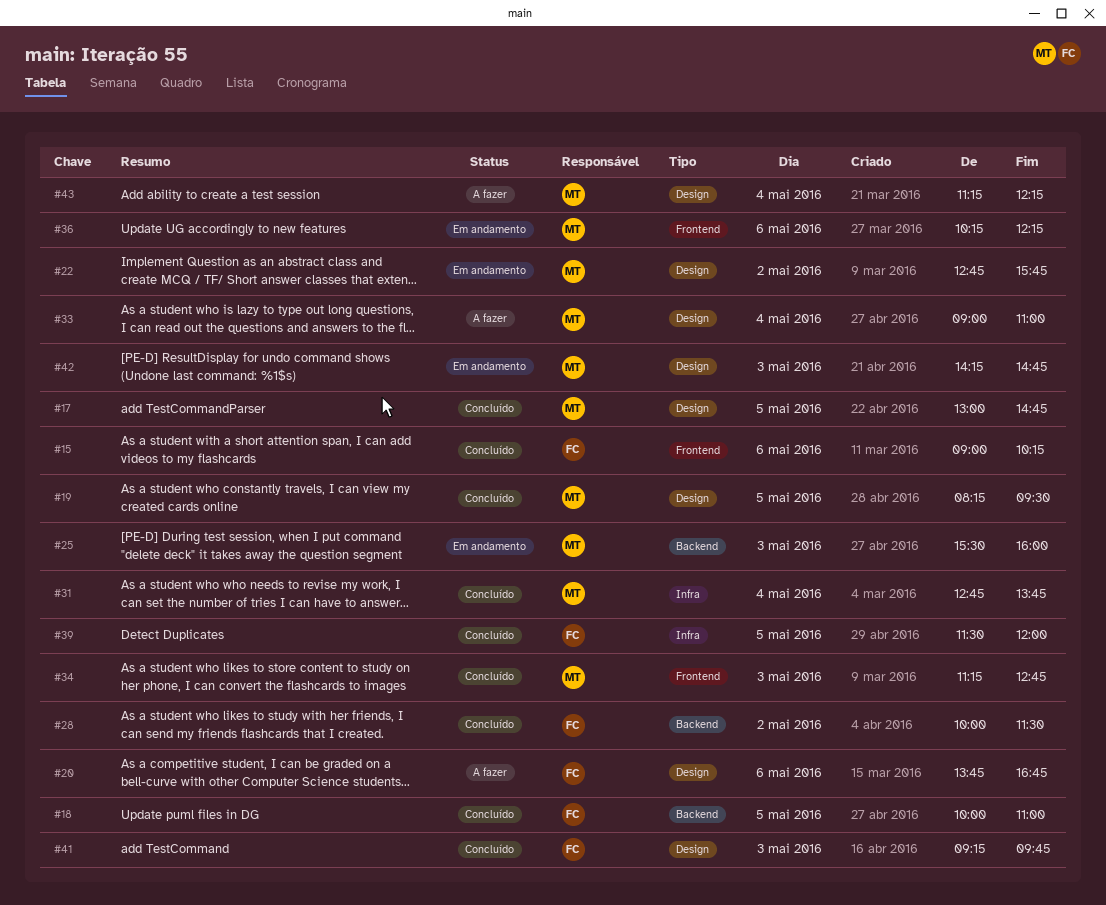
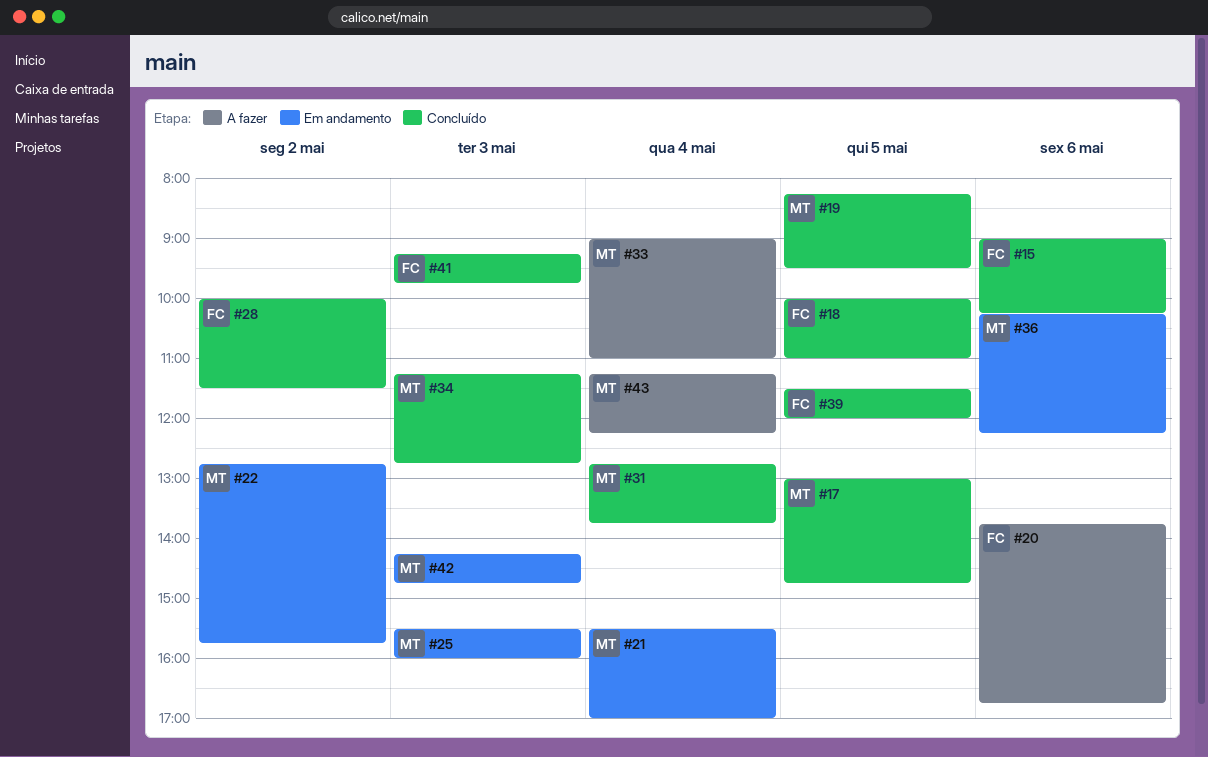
#21: none -> present

